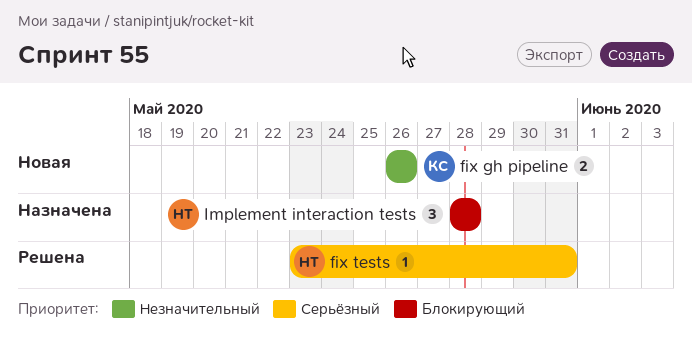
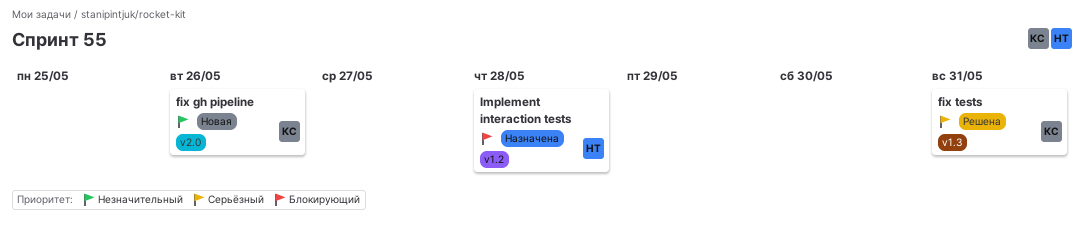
fix tests, owner: НТ -> КС

